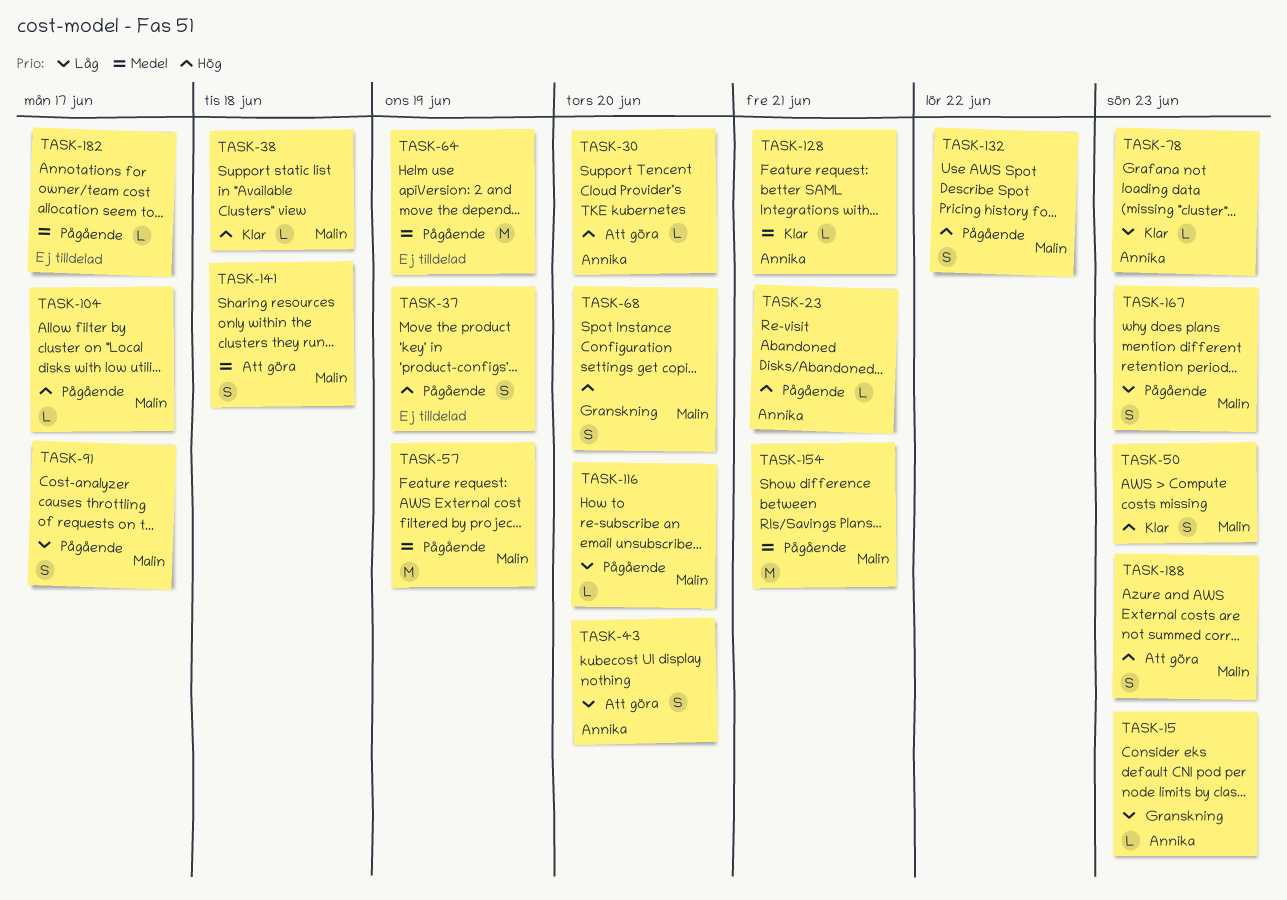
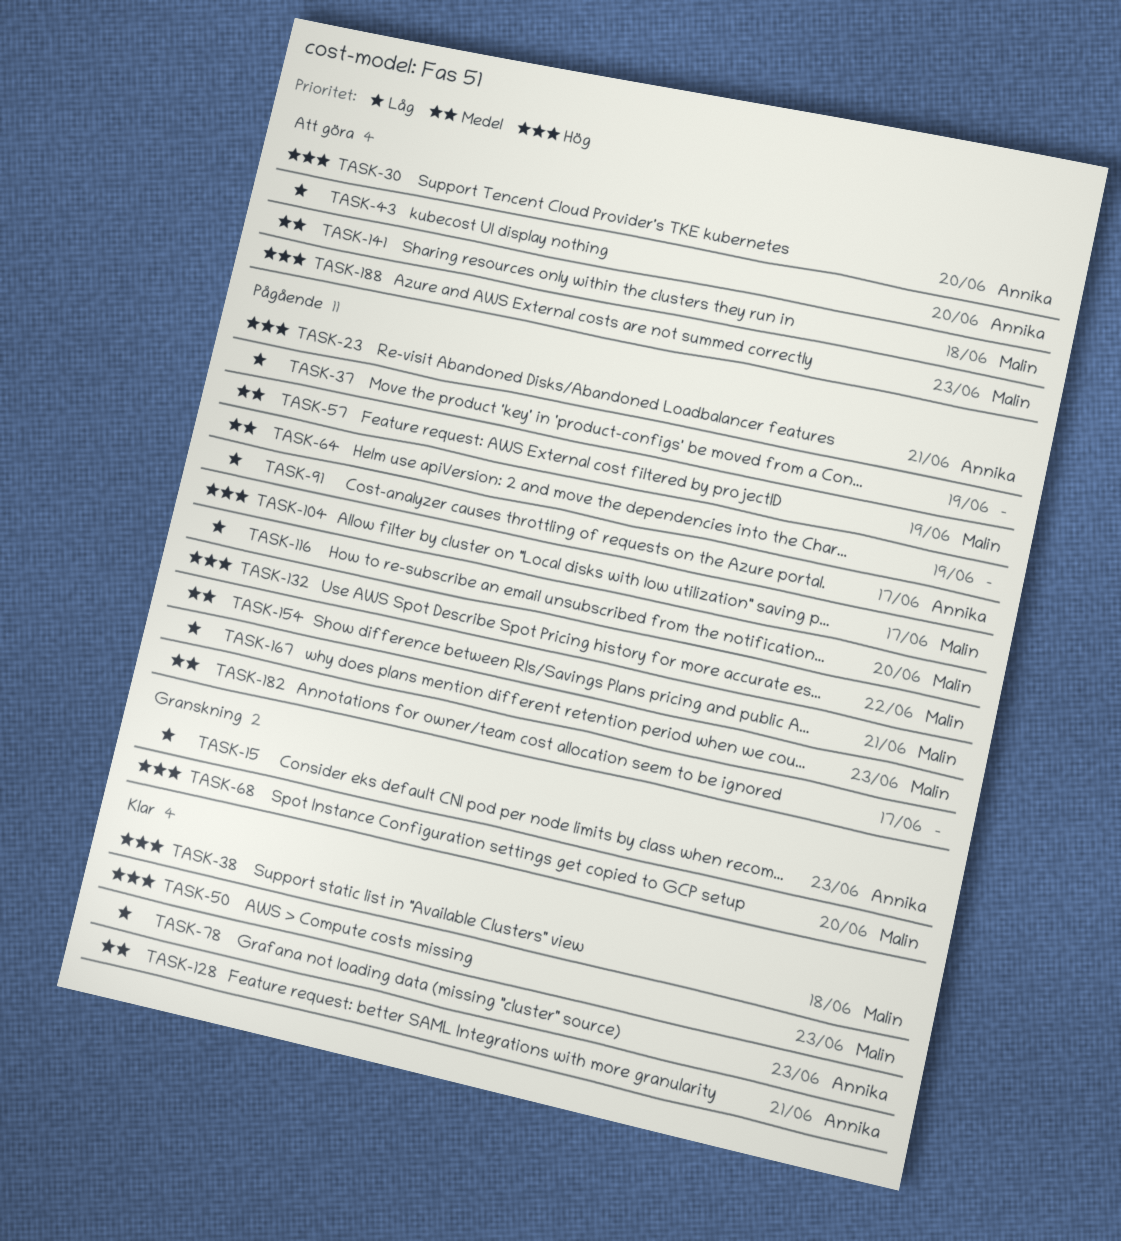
TASK-37, priority: Hög -> Låg
TASK-91, owner: Malin -> Annika

